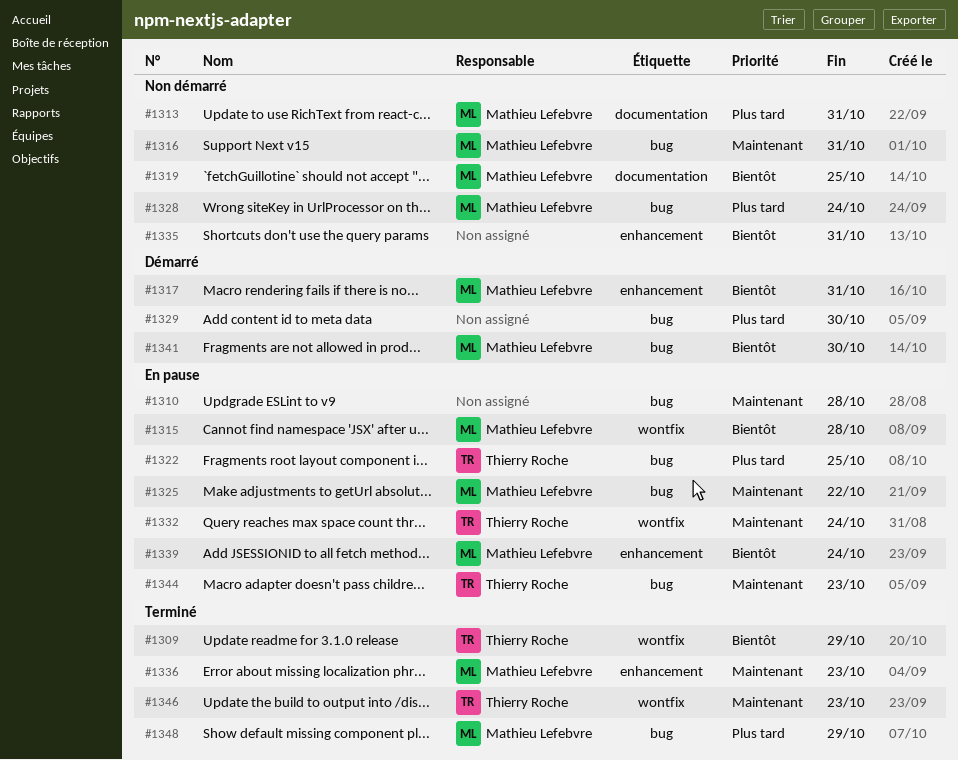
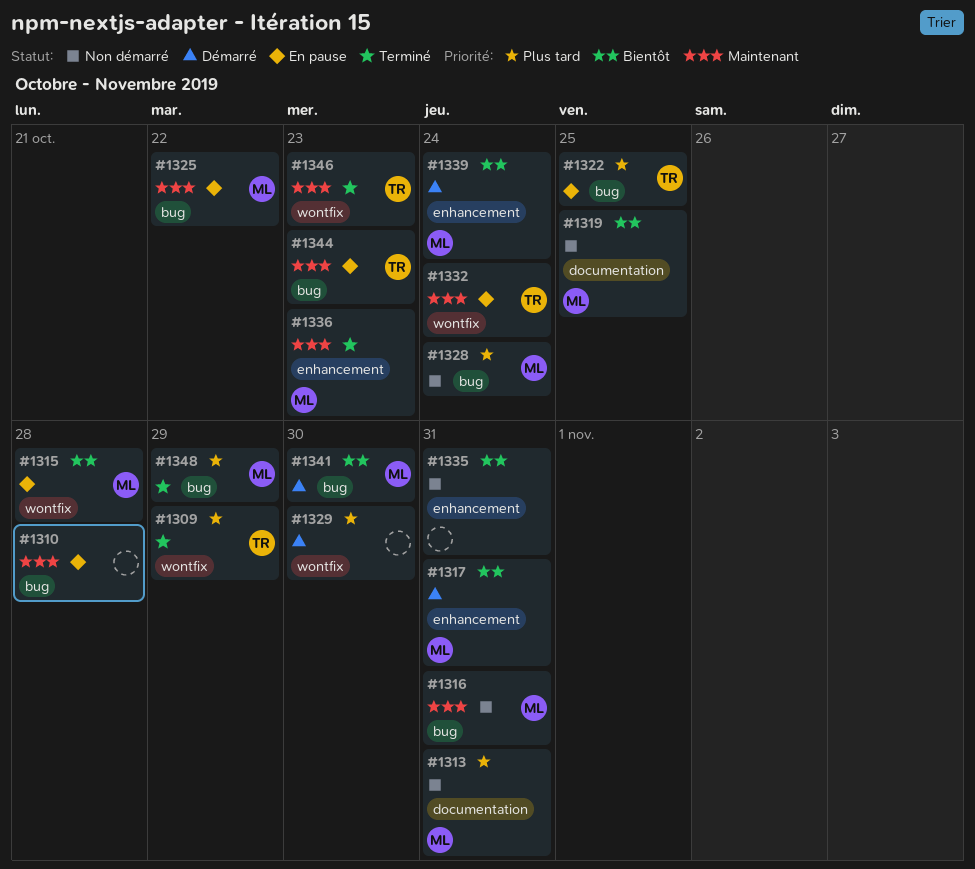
#1309, priority: Bientôt -> Plus tard
#1329, label: bug -> wontfix
#1339, status: En pause -> Démarré

